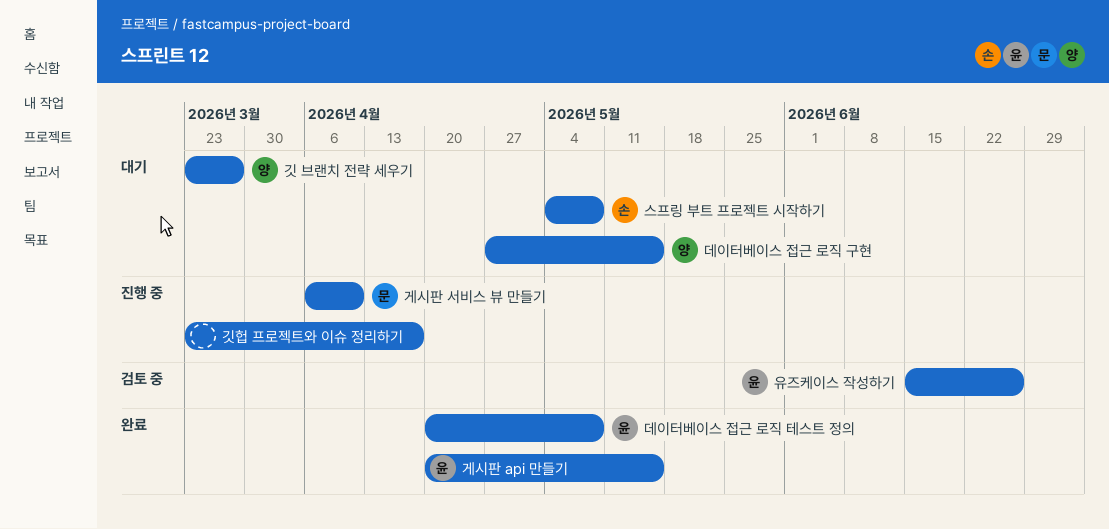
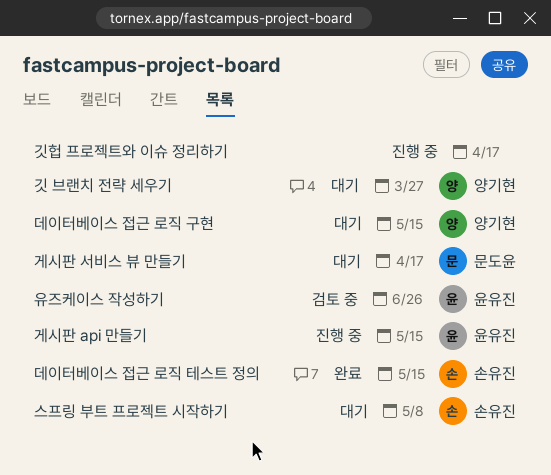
게시판 api 만들기, status: 완료 -> 진행 중
게시판 서비스 뷰 만들기, status: 진행 중 -> 대기
게시판 서비스 뷰 만들기, due: Apr 10 -> Apr 17
데이터베이스 접근 로직 테스트 정의, owner: 윤유진 -> 손유진
데이터베이스 접근 로직 테스트 정의, due: May 8 -> May 15

